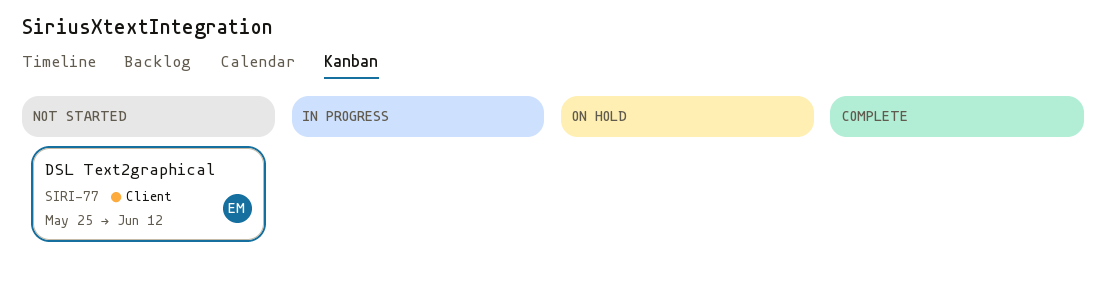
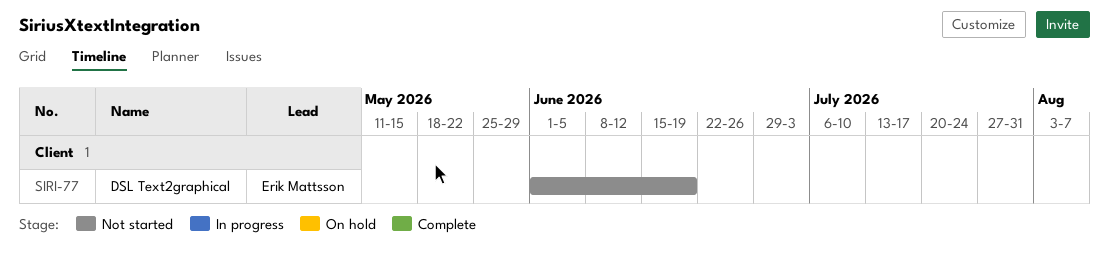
SIRI-77, start: May 25 -> Jun 1
SIRI-77, due: Jun 12 -> Jun 19

